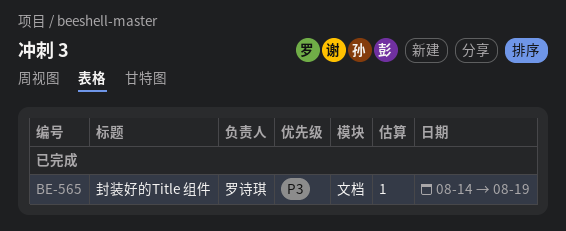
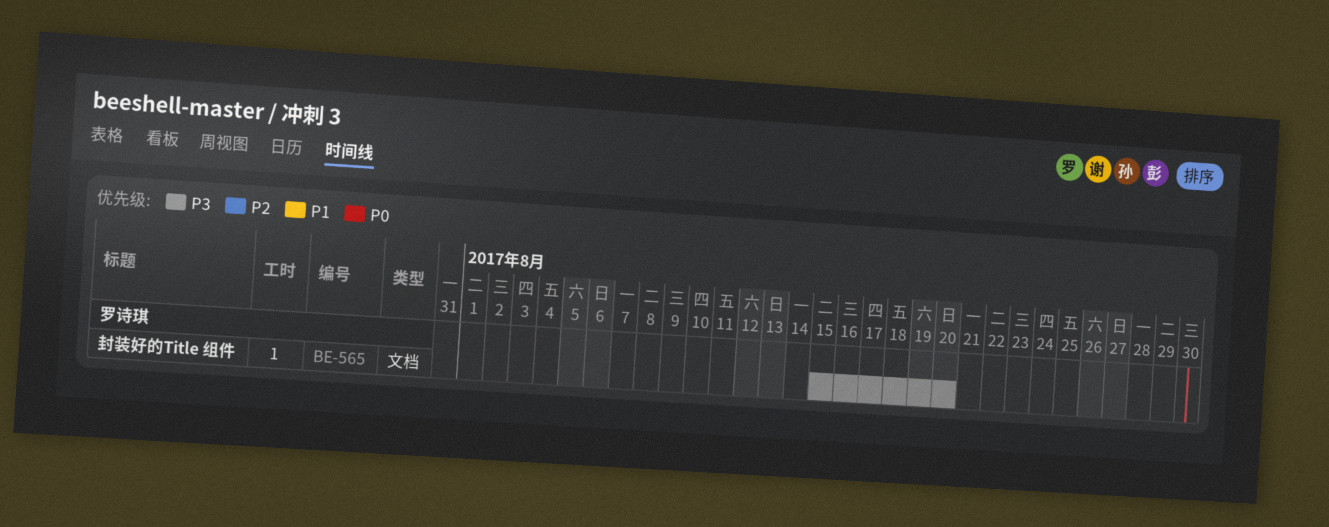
BE-565, start: Aug 14 -> Aug 15
BE-565, due: Aug 19 -> Aug 20

